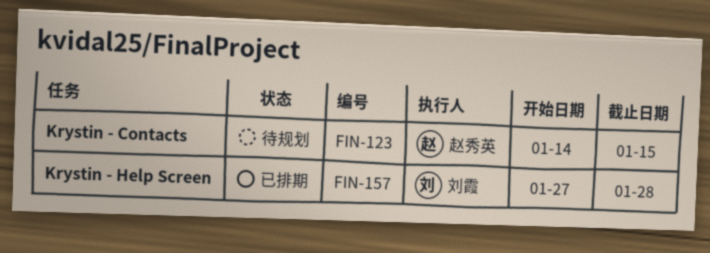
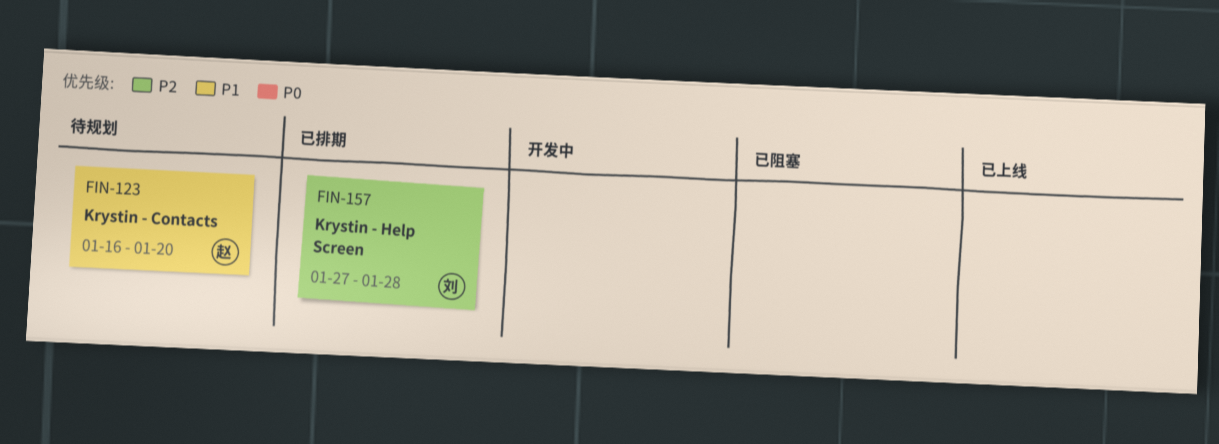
FIN-123, start: Jan 14 -> Jan 16
FIN-123, due: Jan 15 -> Jan 20

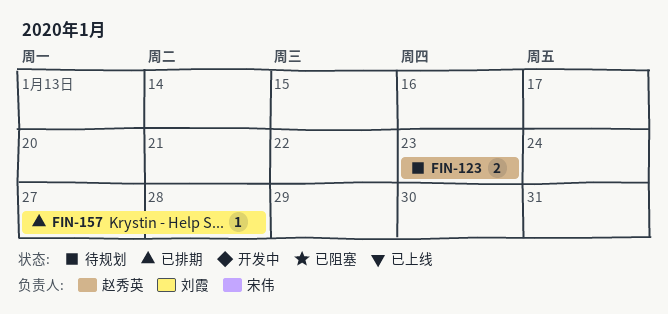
FIN-123, start: Jan 16 -> Jan 23
FIN-123, due: Jan 20 -> Jan 23

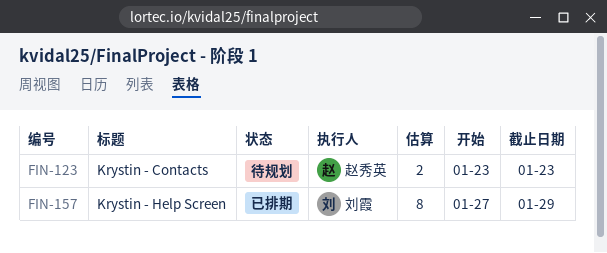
FIN-157, estimate: 1 -> 8
FIN-157, due: Jan 28 -> Jan 29

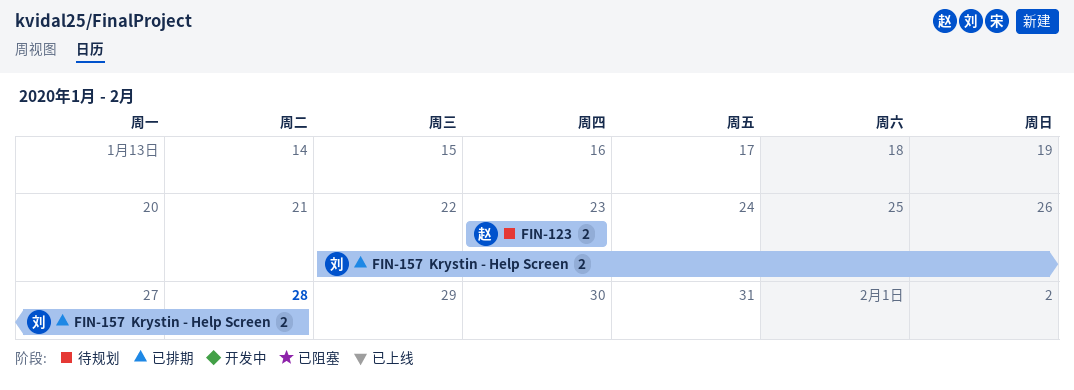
FIN-157, estimate: 8 -> 2
FIN-157, start: Jan 27 -> Jan 22
FIN-157, due: Jan 29 -> Jan 28

